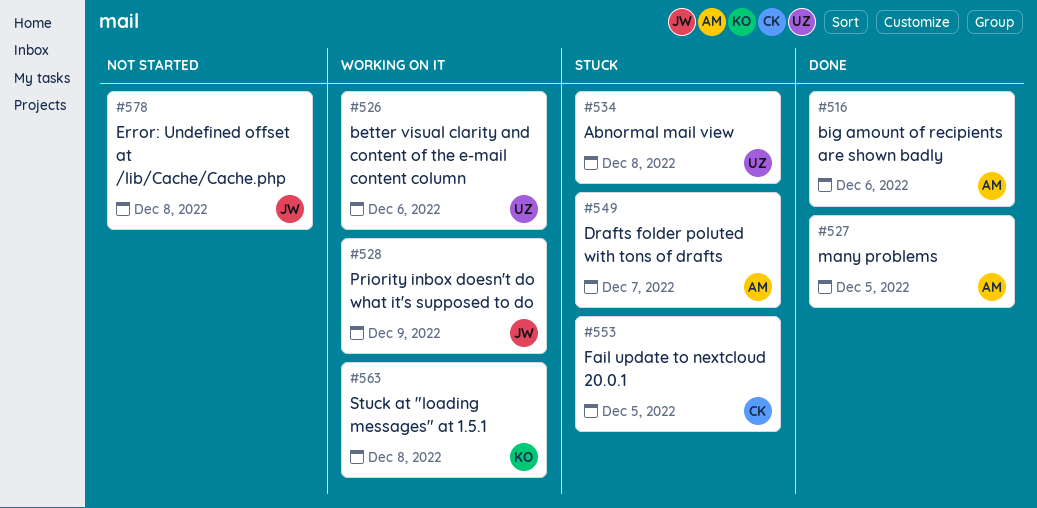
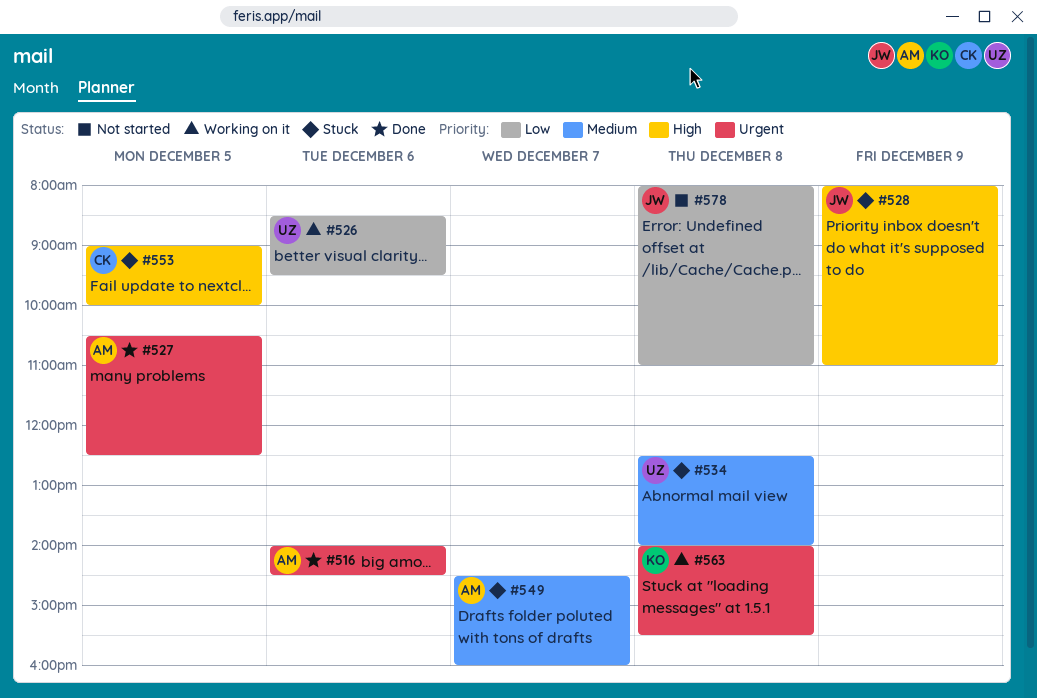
#528, status: Working on it -> Stuck

